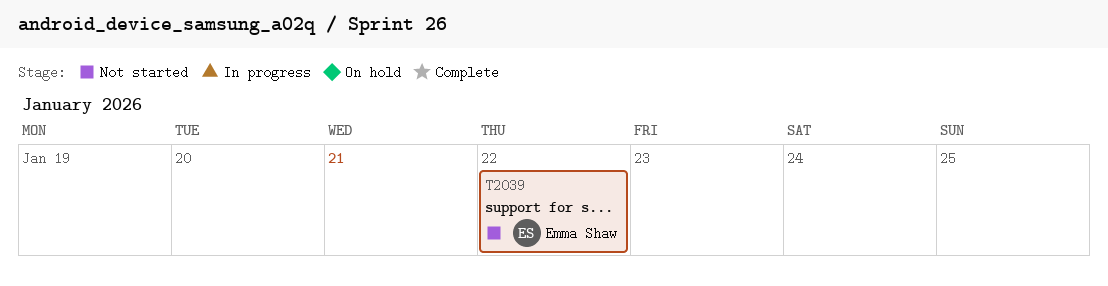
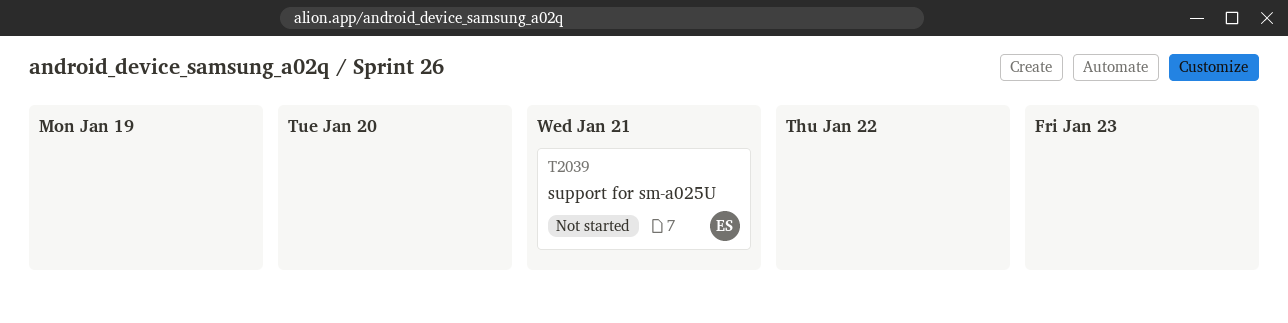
T2039, due: Jan 22 -> Jan 21

